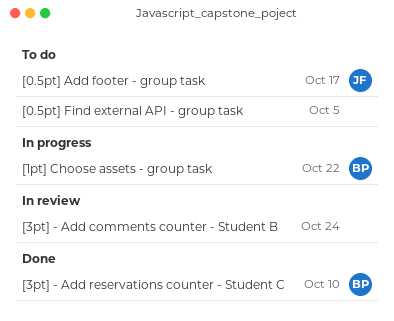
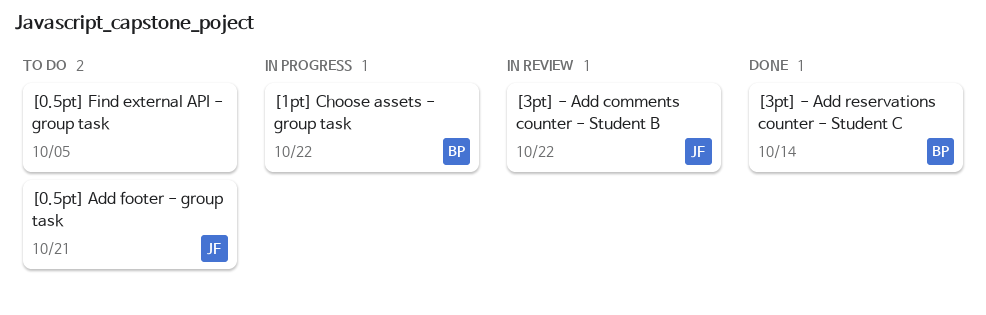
[0.5pt] Add footer - group task, due: Oct 17 -> Oct 21
[3pt] - Add comments counter - Student B, owner: none -> JF
[3pt] - Add comments counter - Student B, due: Oct 24 -> Oct 22
[3pt] - Add reservations counter - Student C, due: Oct 10 -> Oct 14

